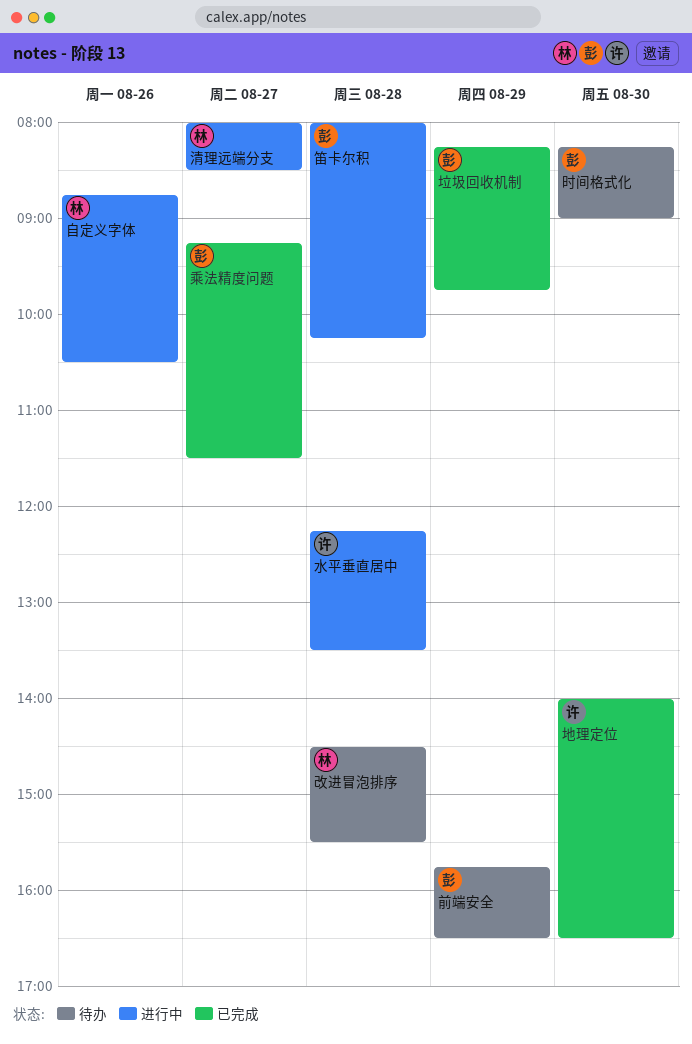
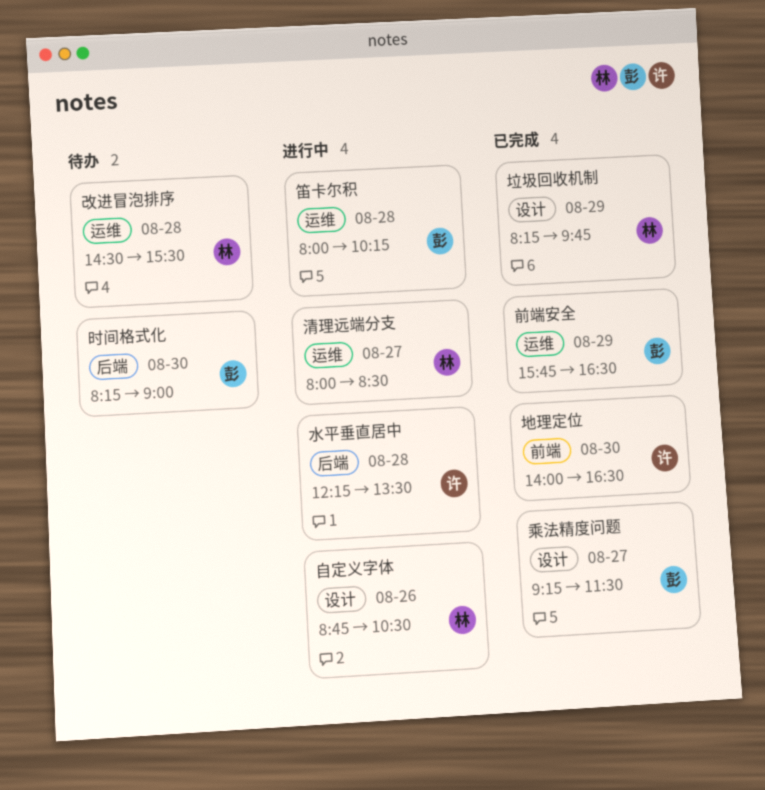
前端安全, status: 待办 -> 已完成
垃圾回收机制, owner: 彭 -> 林

